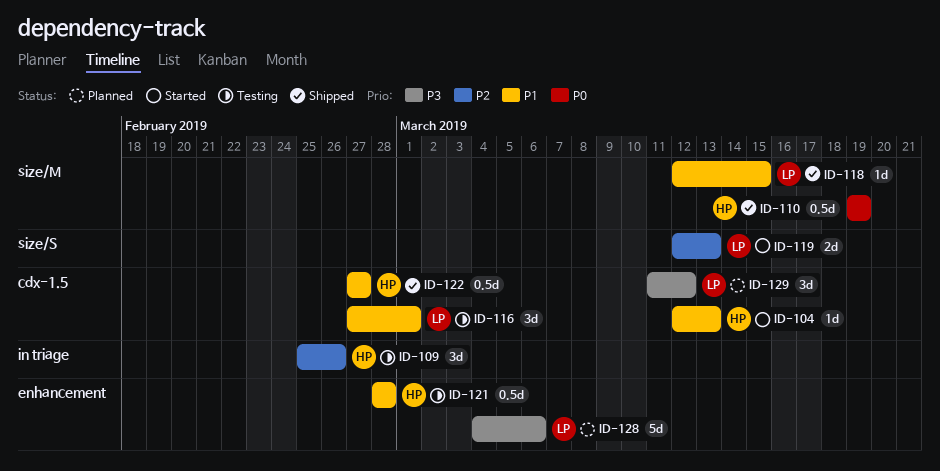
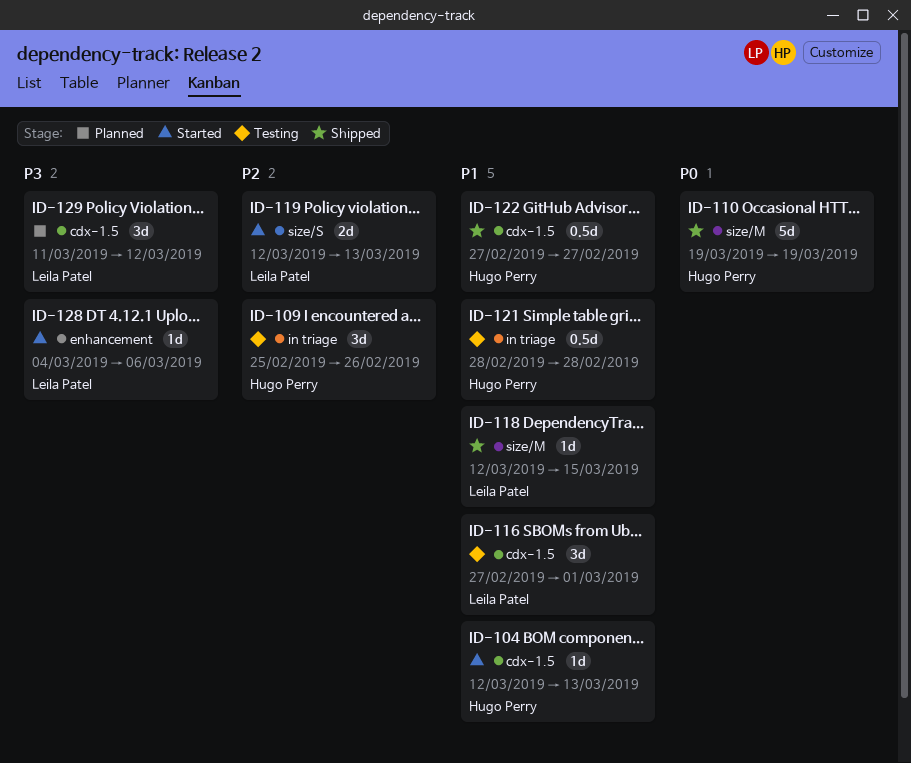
ID-110, estimate: 0.5d -> 5d
ID-121, label: enhancement -> in triage
ID-128, status: Planned -> Started
ID-128, estimate: 5d -> 1d

